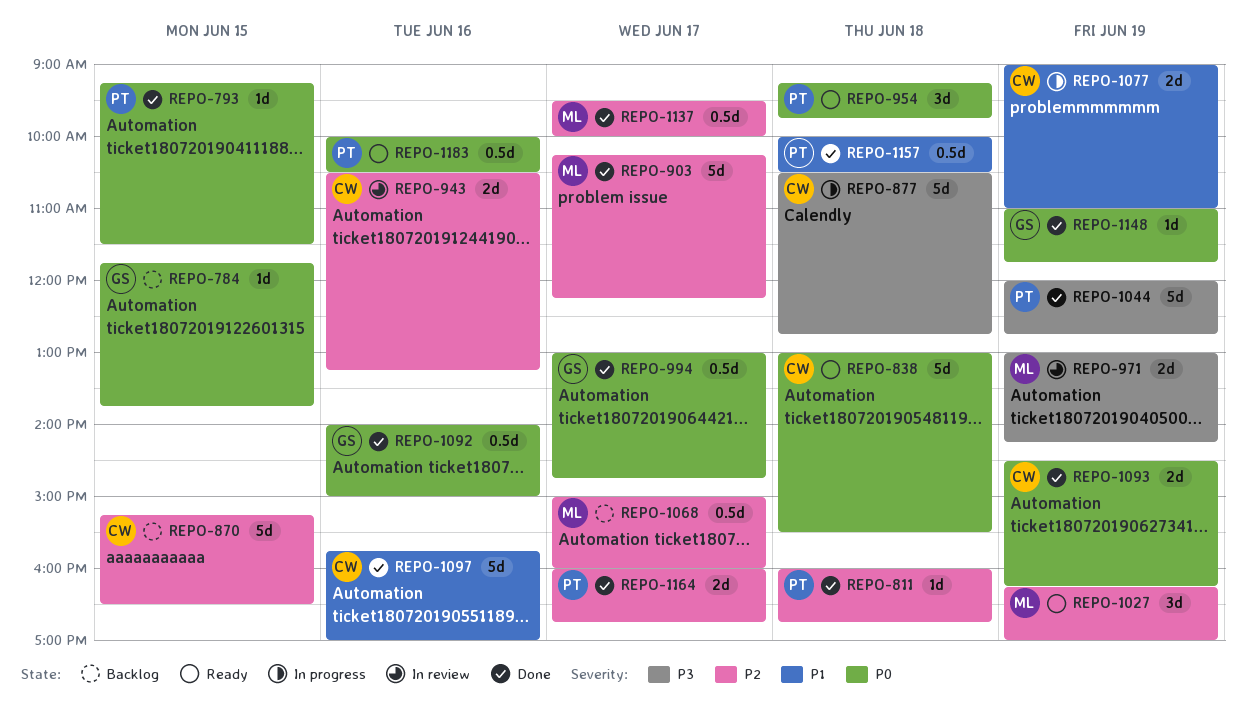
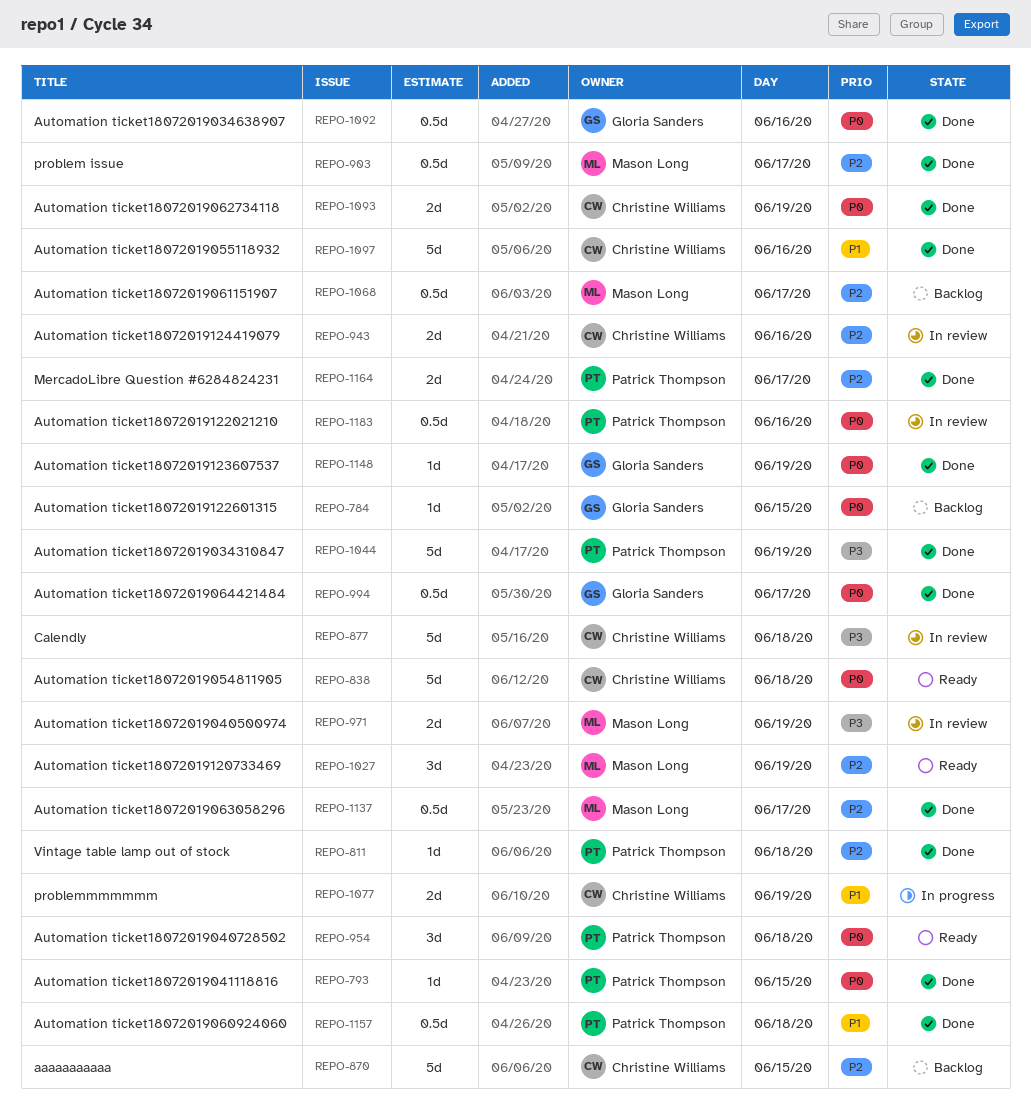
REPO-877, status: In progress -> In review
REPO-903, estimate: 5d -> 0.5d
REPO-1183, status: Ready -> In review

